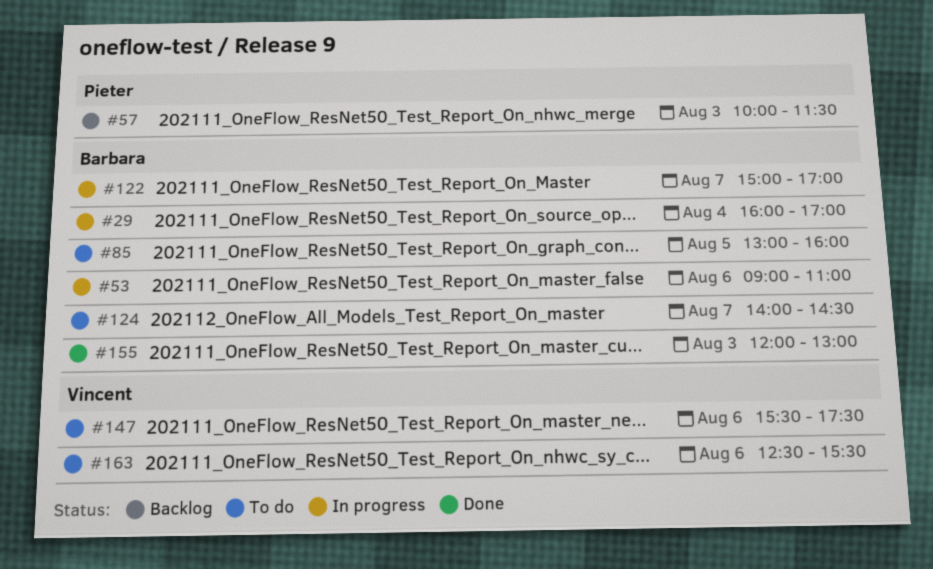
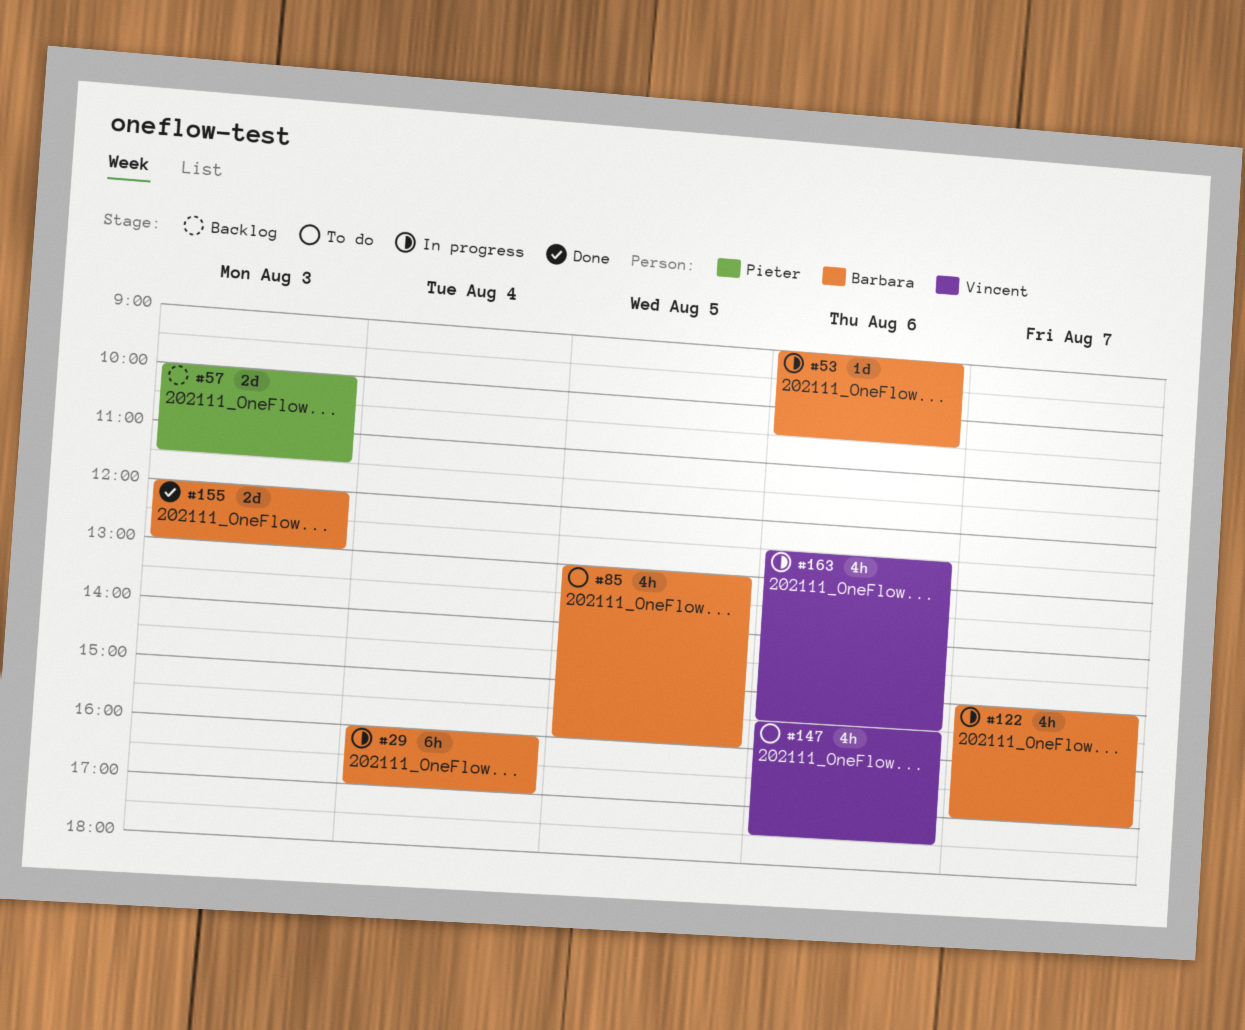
#53, ends: 11:00 -> 10:30
#124: present -> none
#163, status: To do -> In progress

